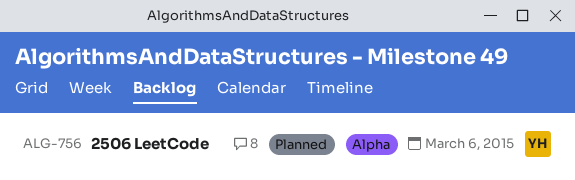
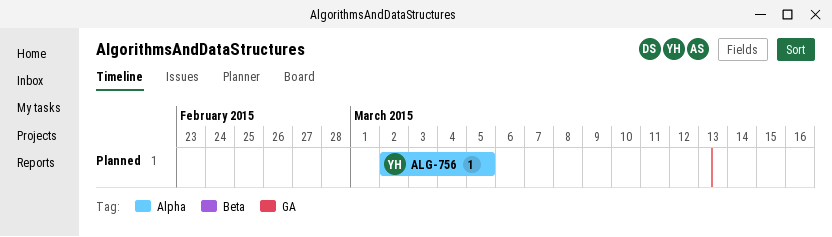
ALG-756, due: Mar 6 -> Mar 5

